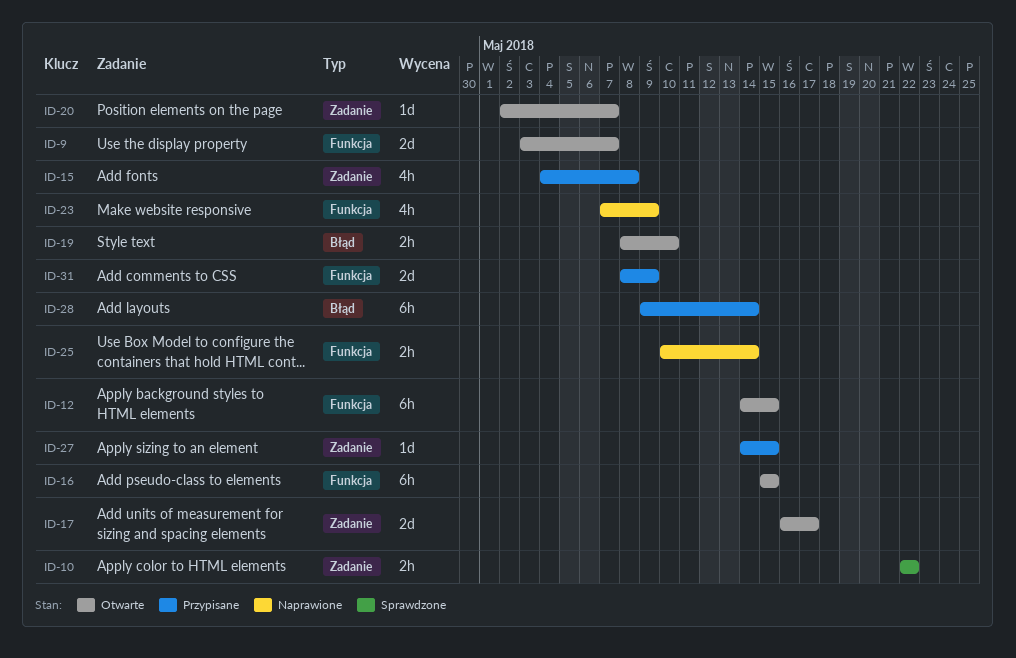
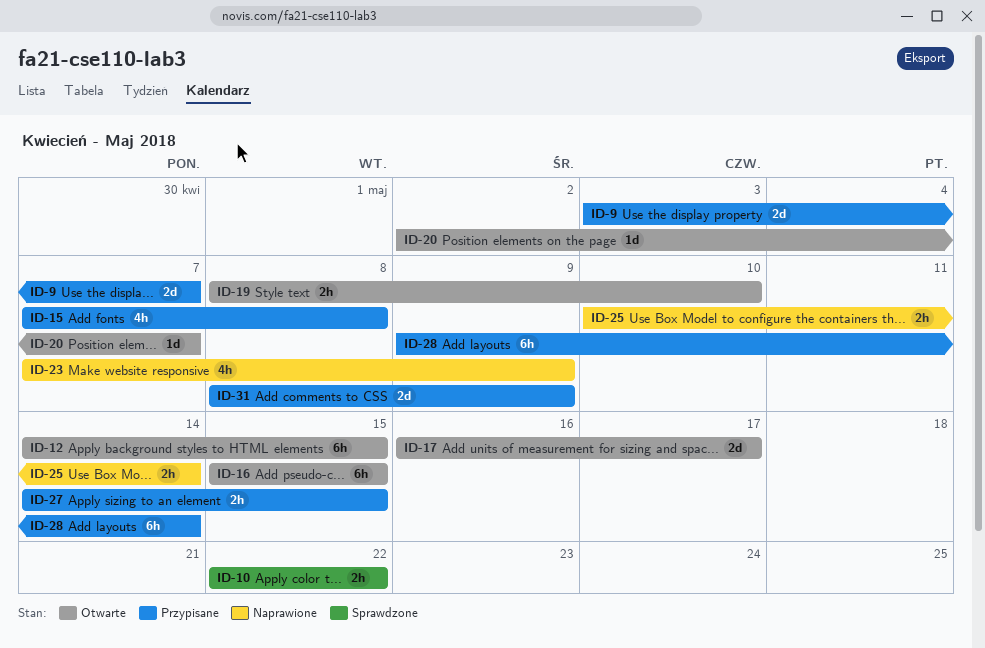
ID-9, status: Otwarte -> Przypisane
ID-15, start: May 4 -> May 7
ID-27, estimate: 1d -> 2h

